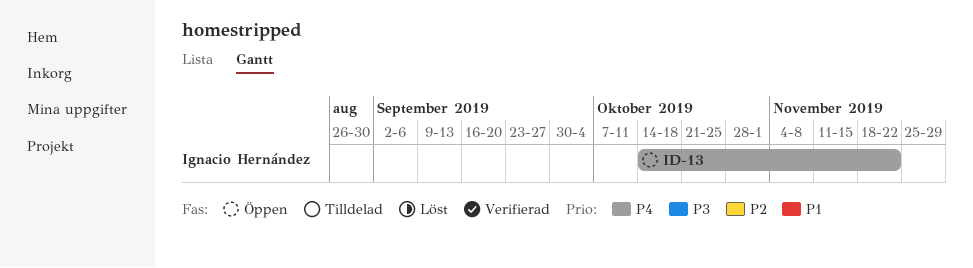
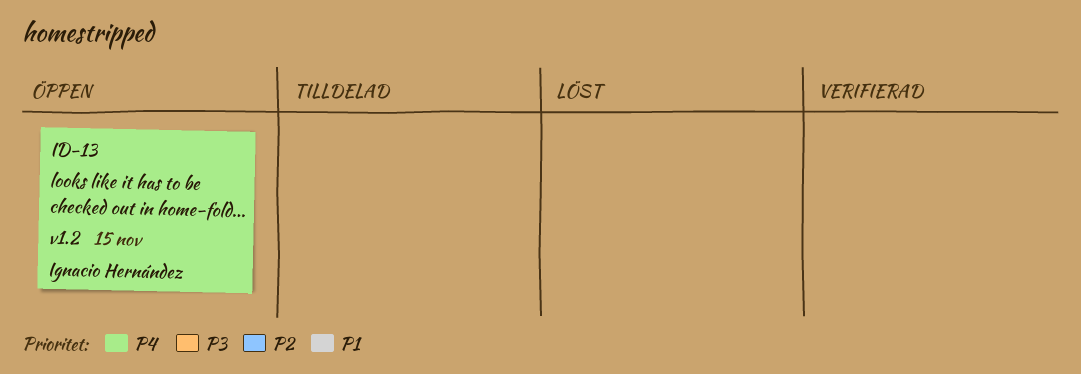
ID-13, due: Nov 22 -> Nov 15

